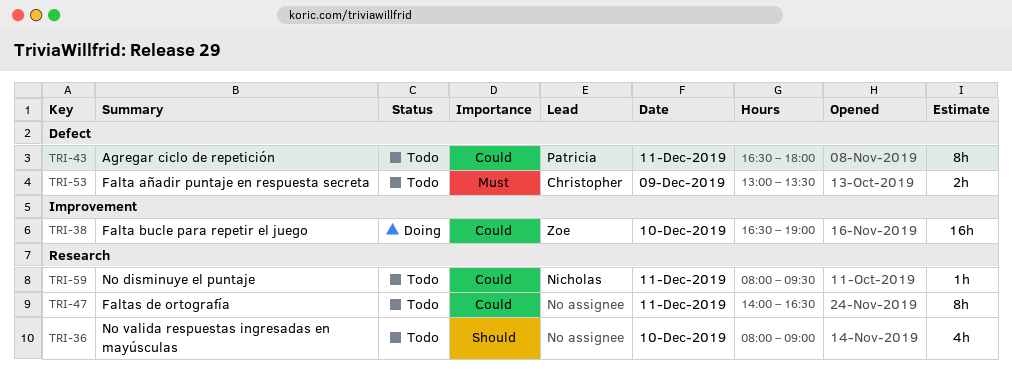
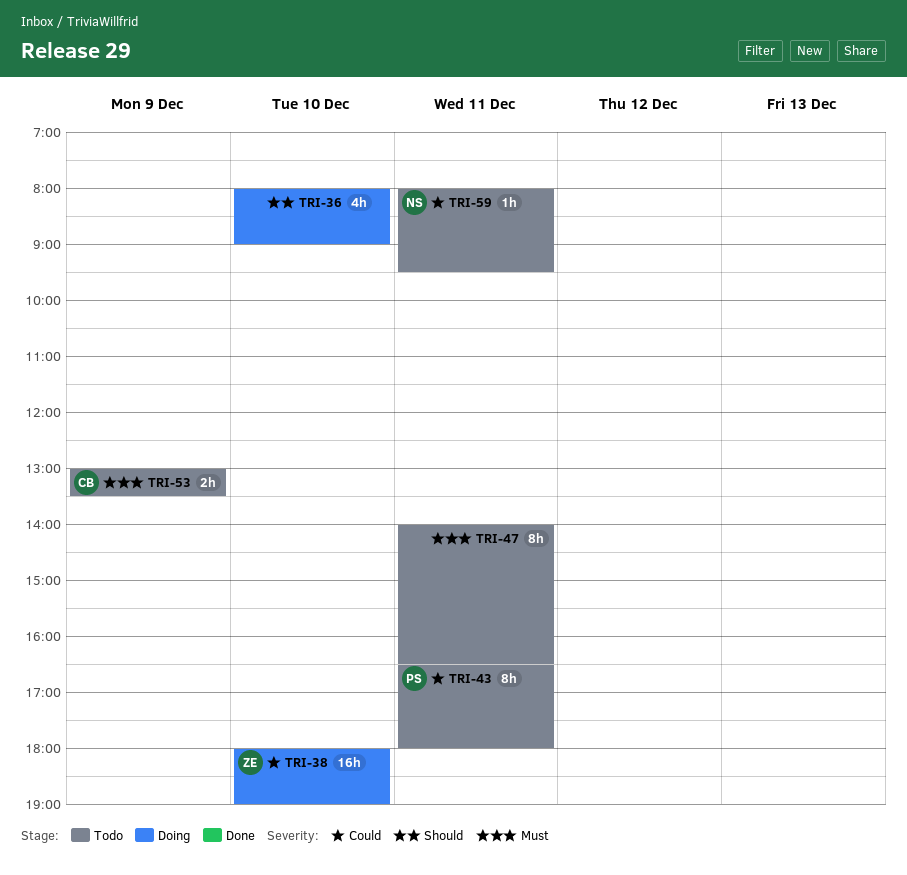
TRI-36, status: Todo -> Doing
TRI-38, begins: 16:30 -> 18:00
TRI-47, priority: Could -> Must

